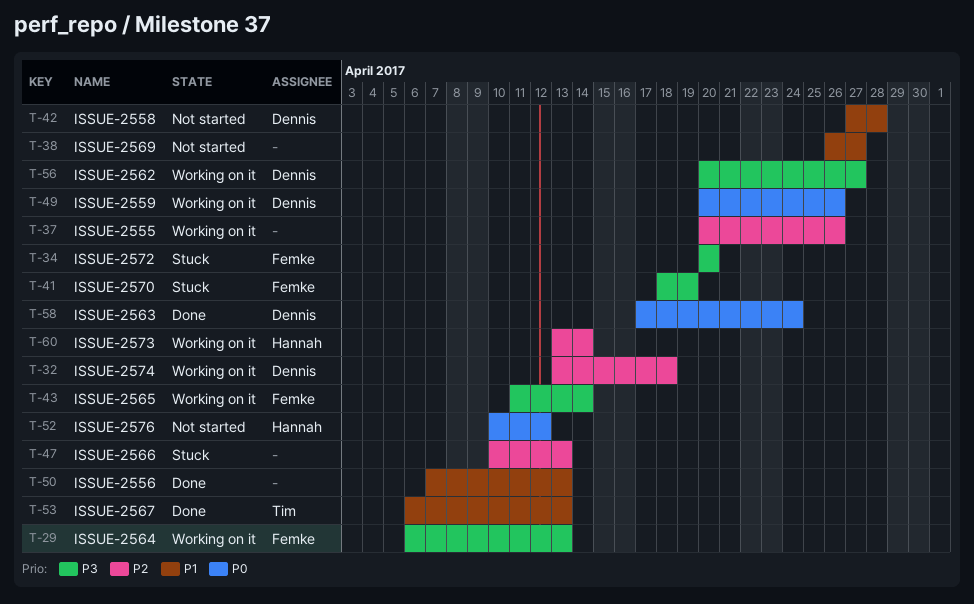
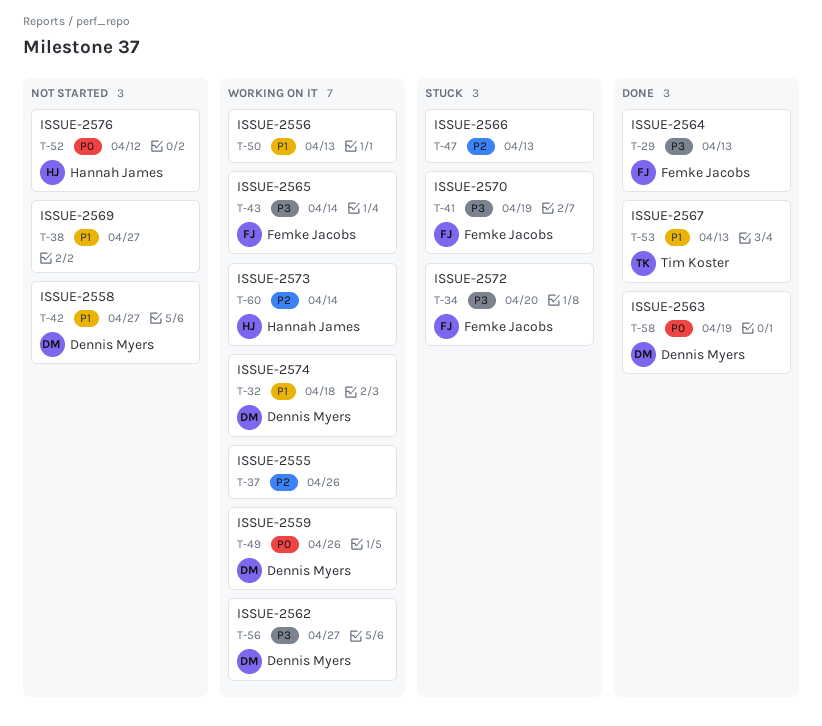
T-29, status: Working on it -> Done
T-32, priority: P2 -> P1
T-42, due: Apr 28 -> Apr 27
T-50, status: Done -> Working on it
T-58, due: Apr 24 -> Apr 19

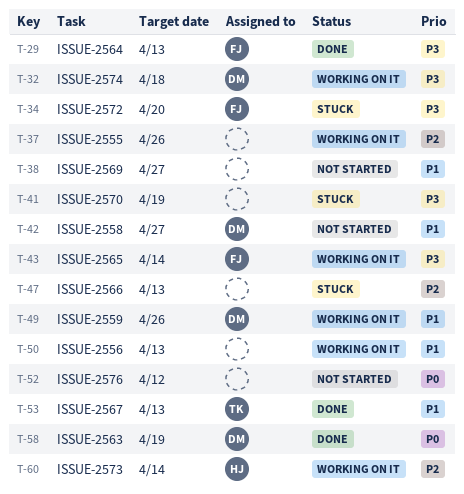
T-32, priority: P1 -> P3
T-41, owner: Femke Jacobs -> none
T-49, priority: P0 -> P1
T-52, owner: Hannah James -> none
T-56: present -> none

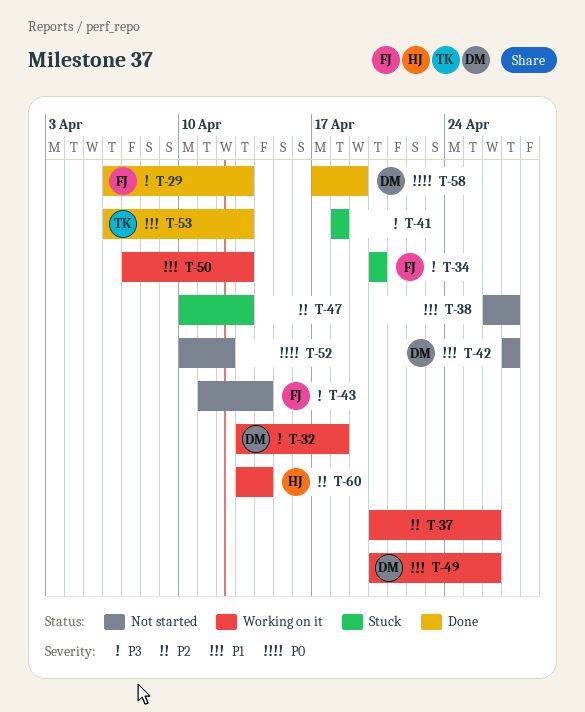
T-41, due: Apr 19 -> Apr 18
T-43, status: Working on it -> Not started

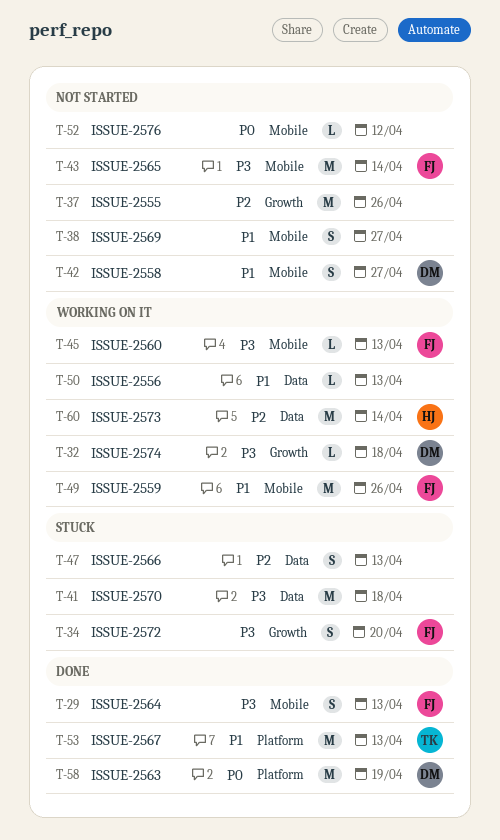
T-37, status: Working on it -> Not started
T-45: none -> present
T-49, owner: DM -> FJ

